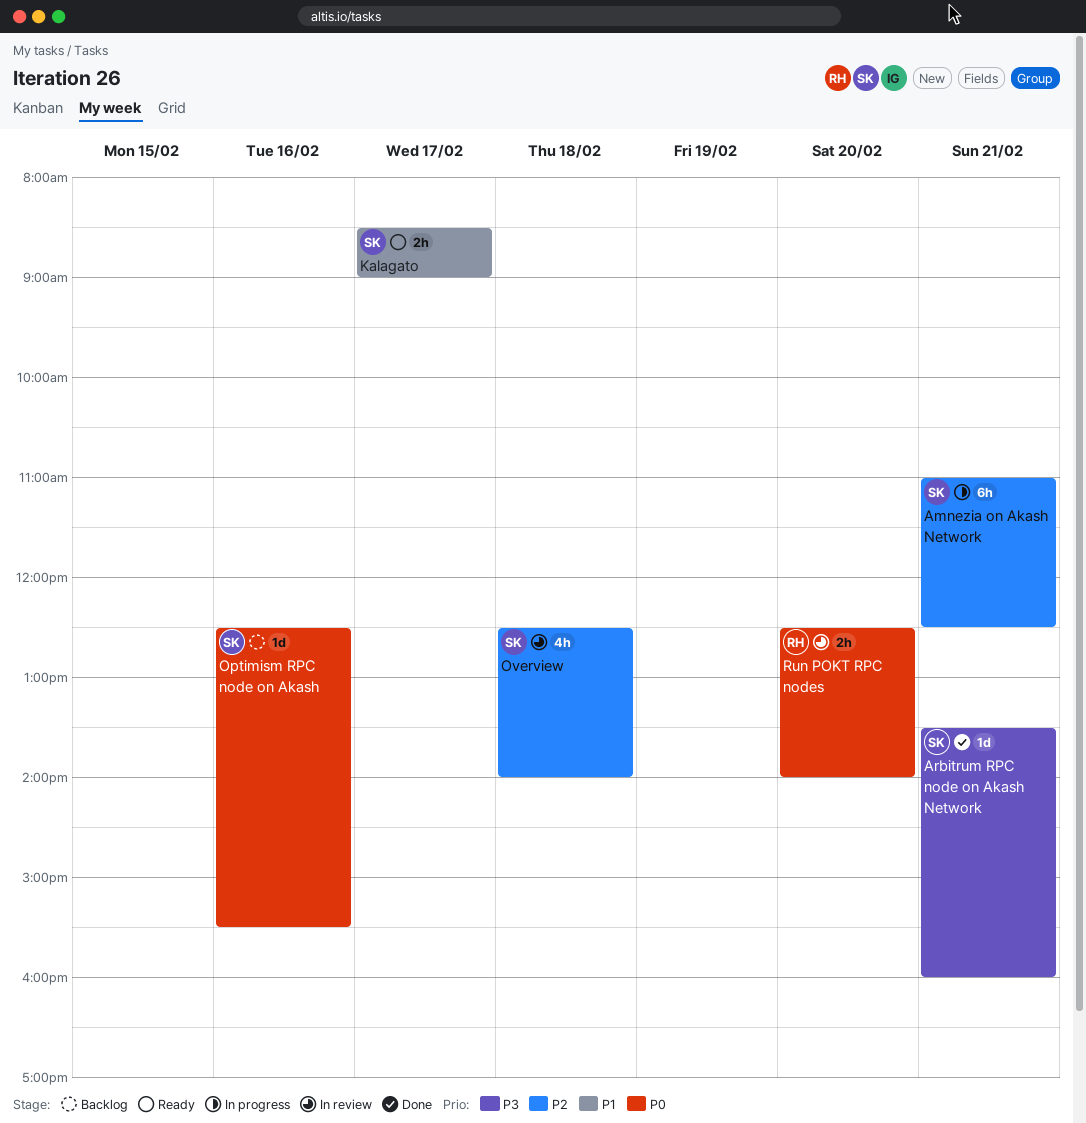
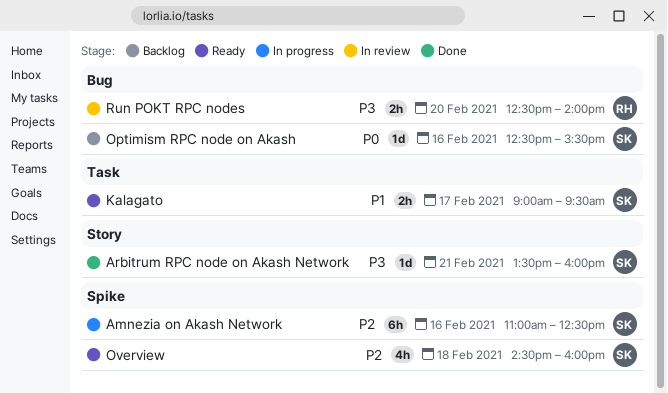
Amnezia on Akash Network, day: Feb 21 -> Feb 16
Kalagato, begins: 08:30 -> 09:00
Kalagato, ends: 09:00 -> 09:30
Overview, status: In review -> Ready
Overview, begins: 12:30 -> 14:30
Overview, ends: 14:00 -> 16:00
Run POKT RPC nodes, priority: P0 -> P3

